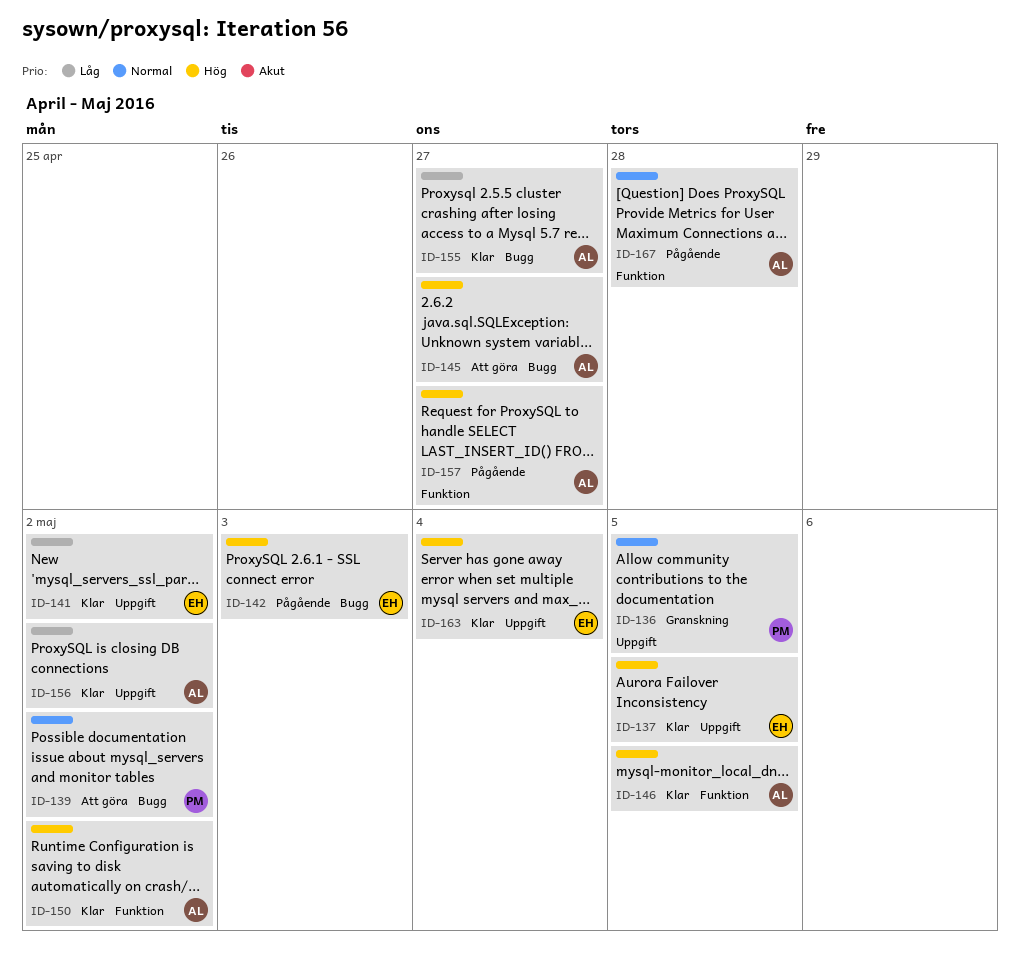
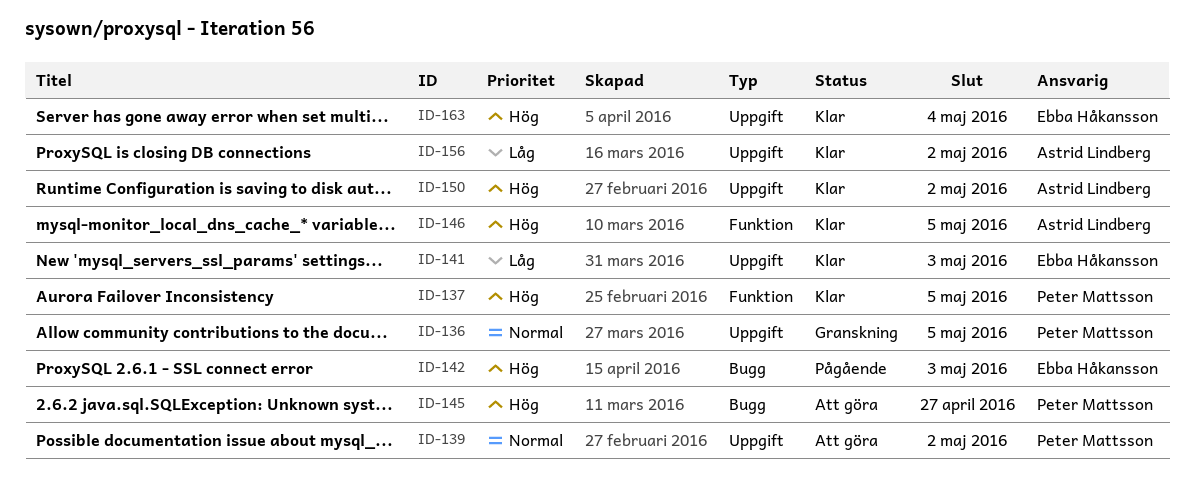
ID-137, owner: Ebba Håkansson -> Peter Mattsson
ID-137, label: Uppgift -> Funktion
ID-139, label: Bugg -> Uppgift
ID-141, due: May 2 -> May 3
ID-145, owner: Astrid Lindberg -> Peter Mattsson
ID-150, label: Funktion -> Uppgift
ID-155: present -> none
ID-157: present -> none
ID-167: present -> none

